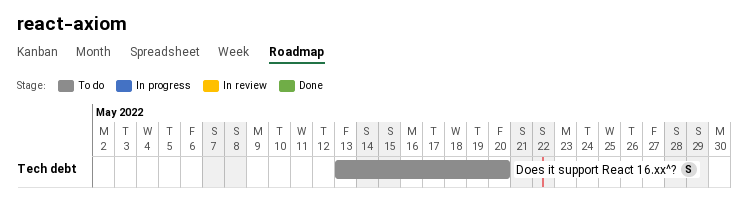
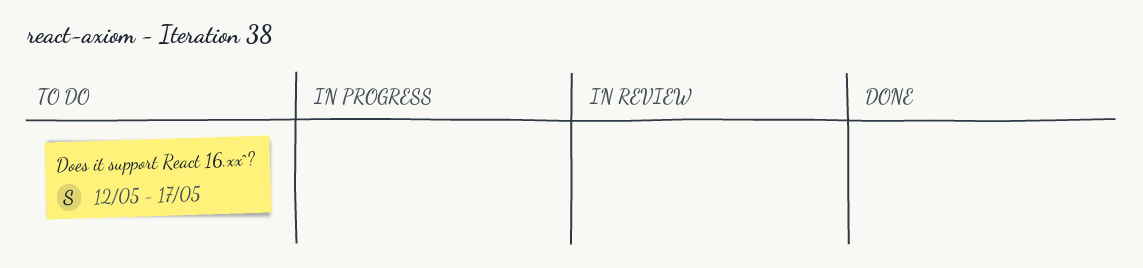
Does it support React 16.xx^?, start: May 13 -> May 12
Does it support React 16.xx^?, due: May 20 -> May 17

